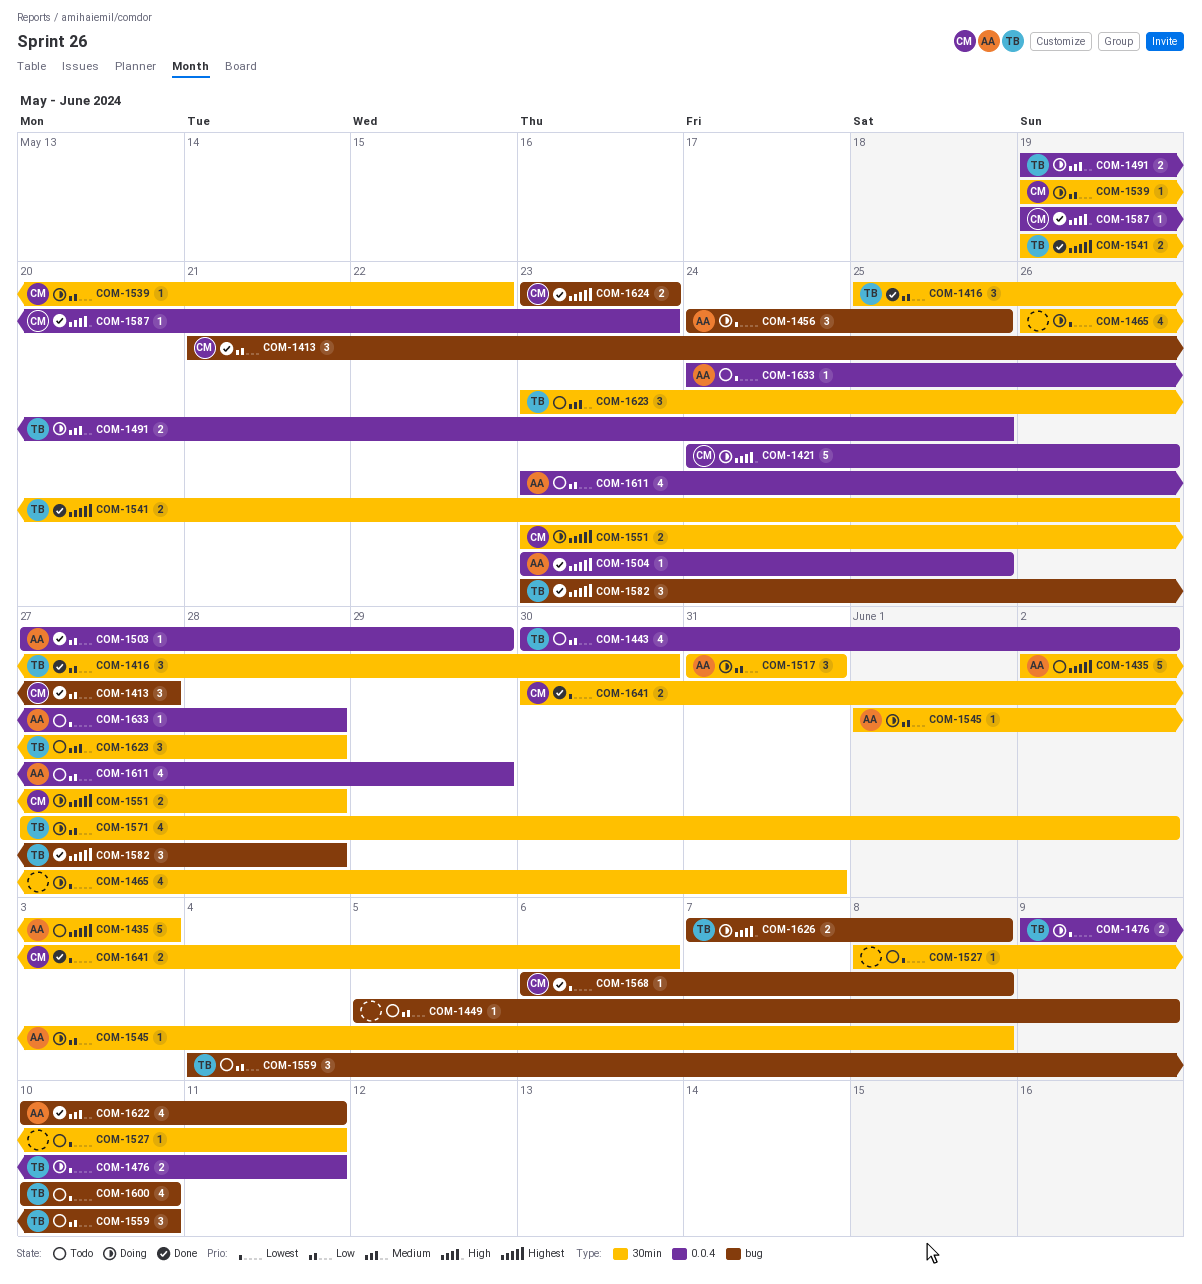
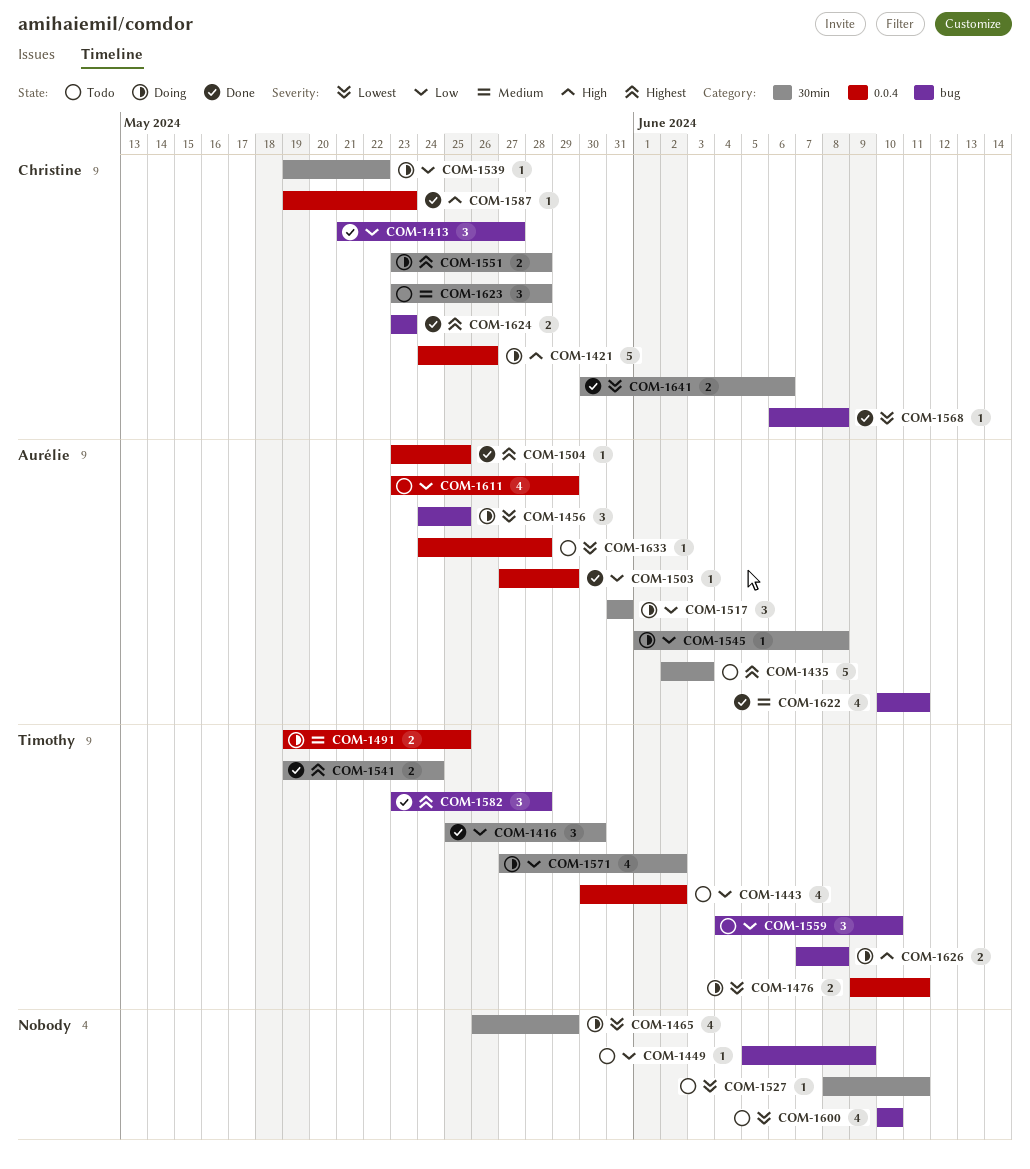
COM-1465, due: May 31 -> May 29
COM-1541, due: May 26 -> May 24
COM-1600, owner: Timothy -> none
COM-1623, owner: Timothy -> Christine

